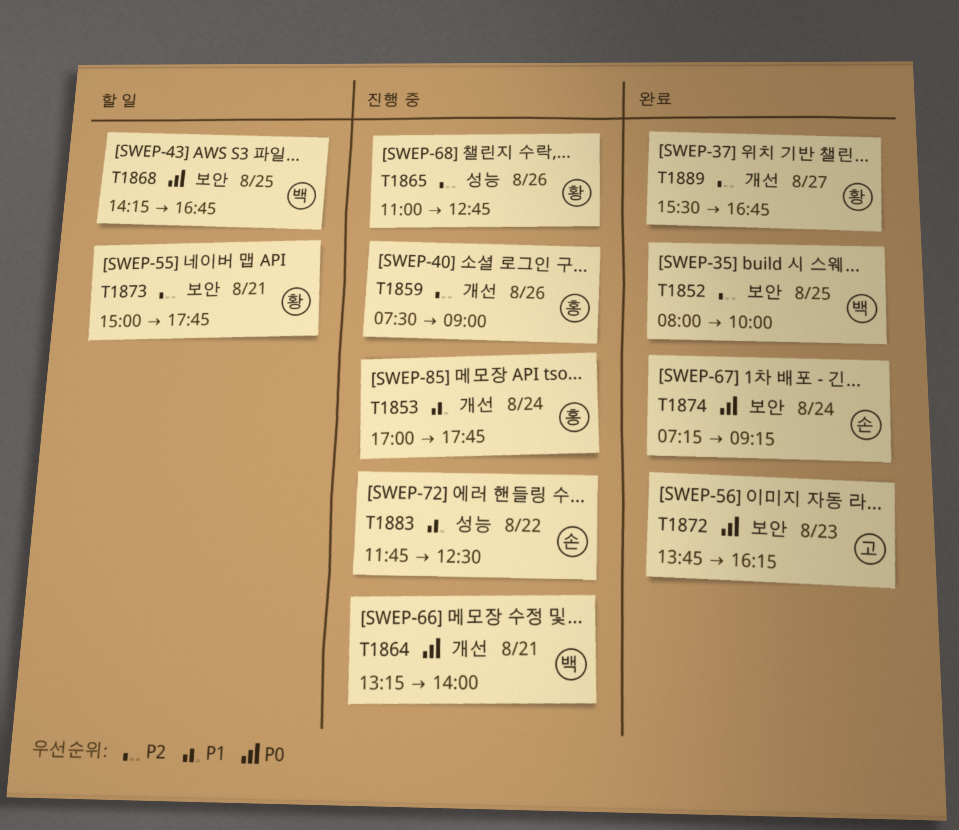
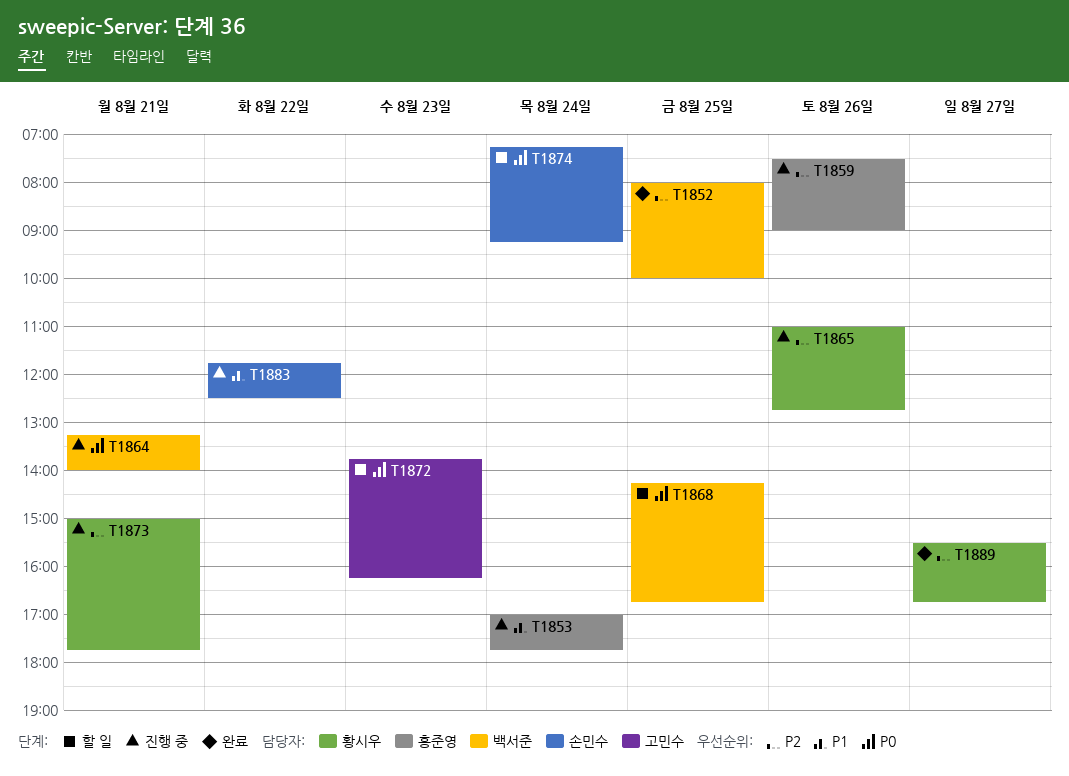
T1872, status: 완료 -> 할 일
T1873, status: 할 일 -> 진행 중
T1874, status: 완료 -> 할 일

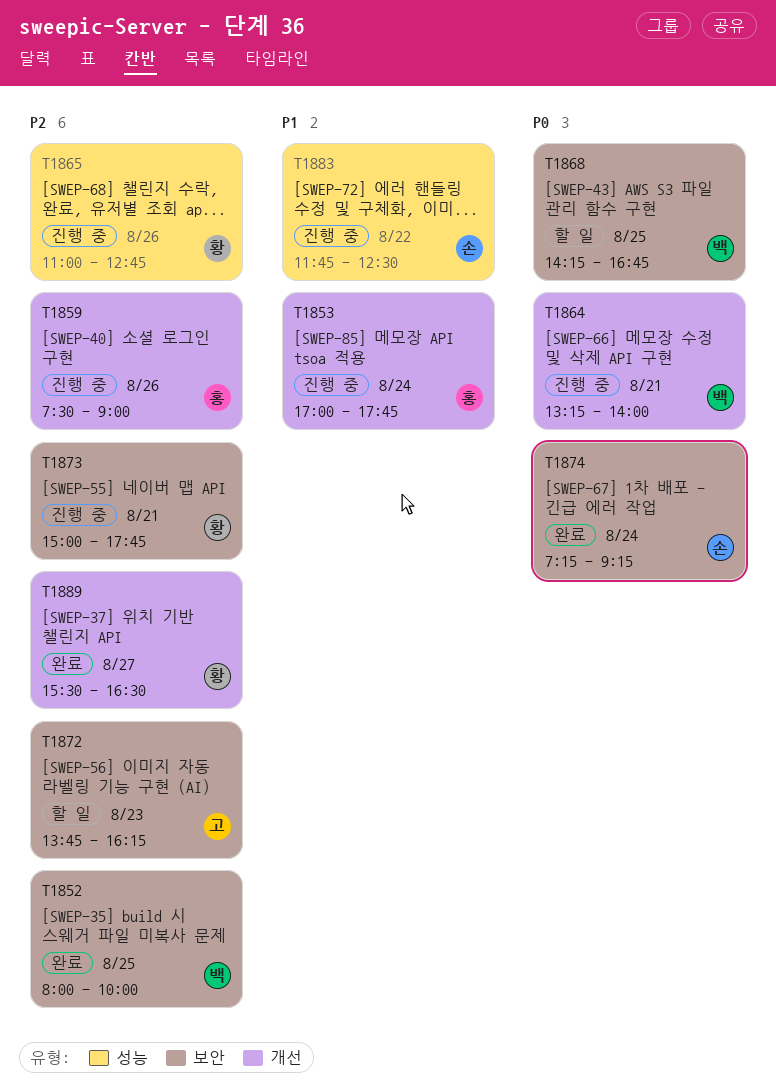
T1872, priority: P0 -> P2
T1874, status: 할 일 -> 완료
T1889, ends: 16:45 -> 16:30

